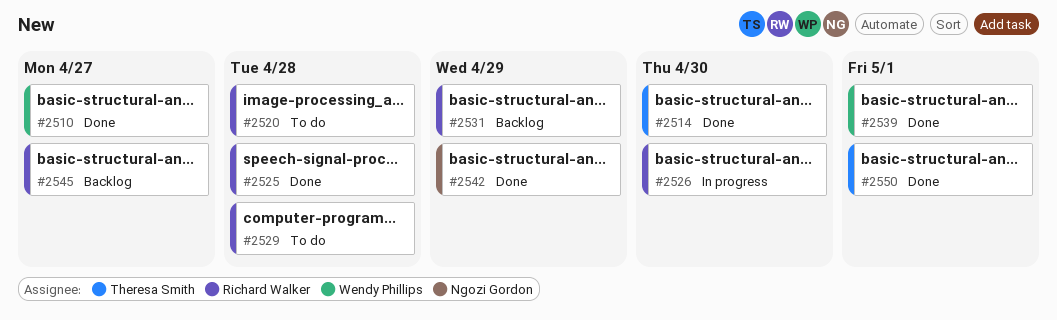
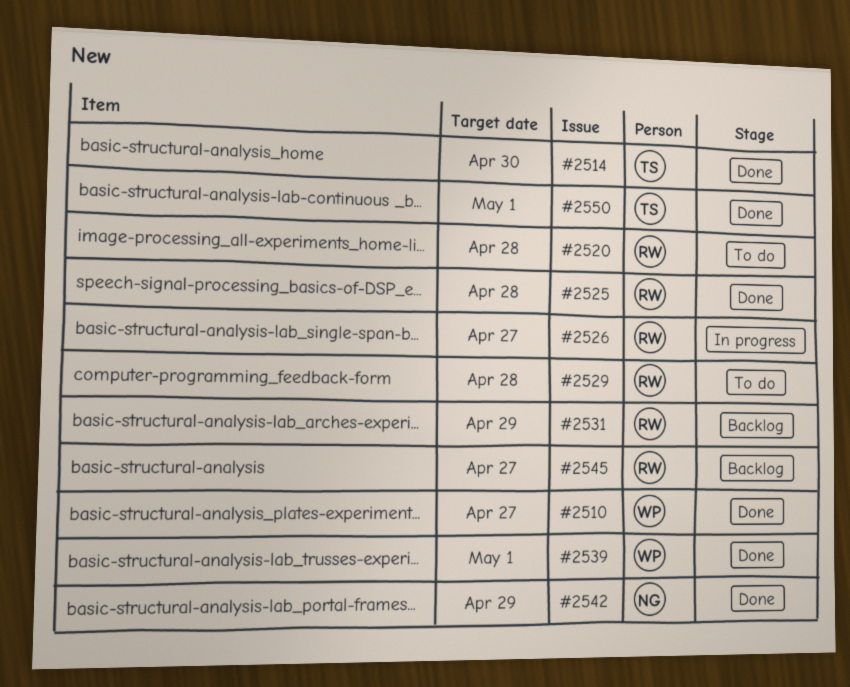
#2526, due: Apr 30 -> Apr 27

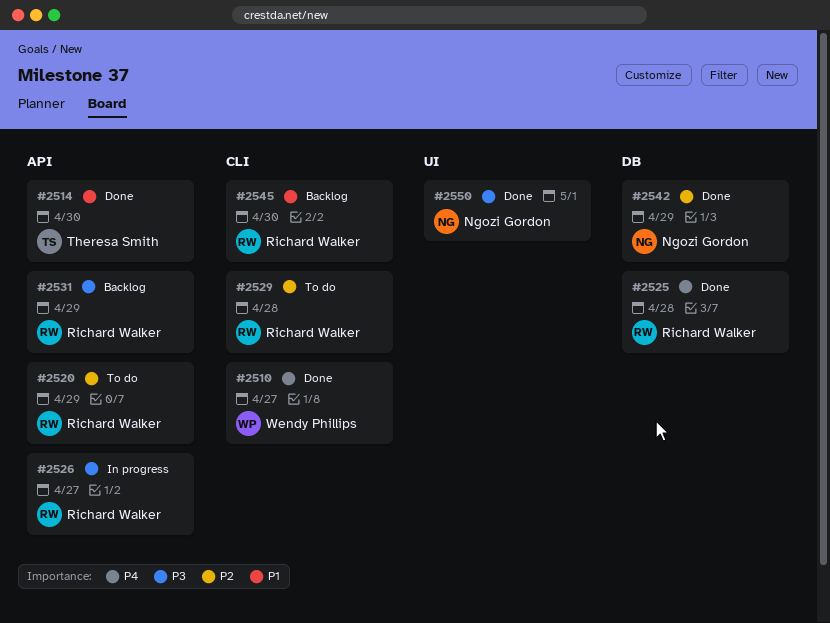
#2520, due: Apr 28 -> Apr 29
#2539: present -> none
#2545, due: Apr 27 -> Apr 30
#2550, owner: Theresa Smith -> Ngozi Gordon

